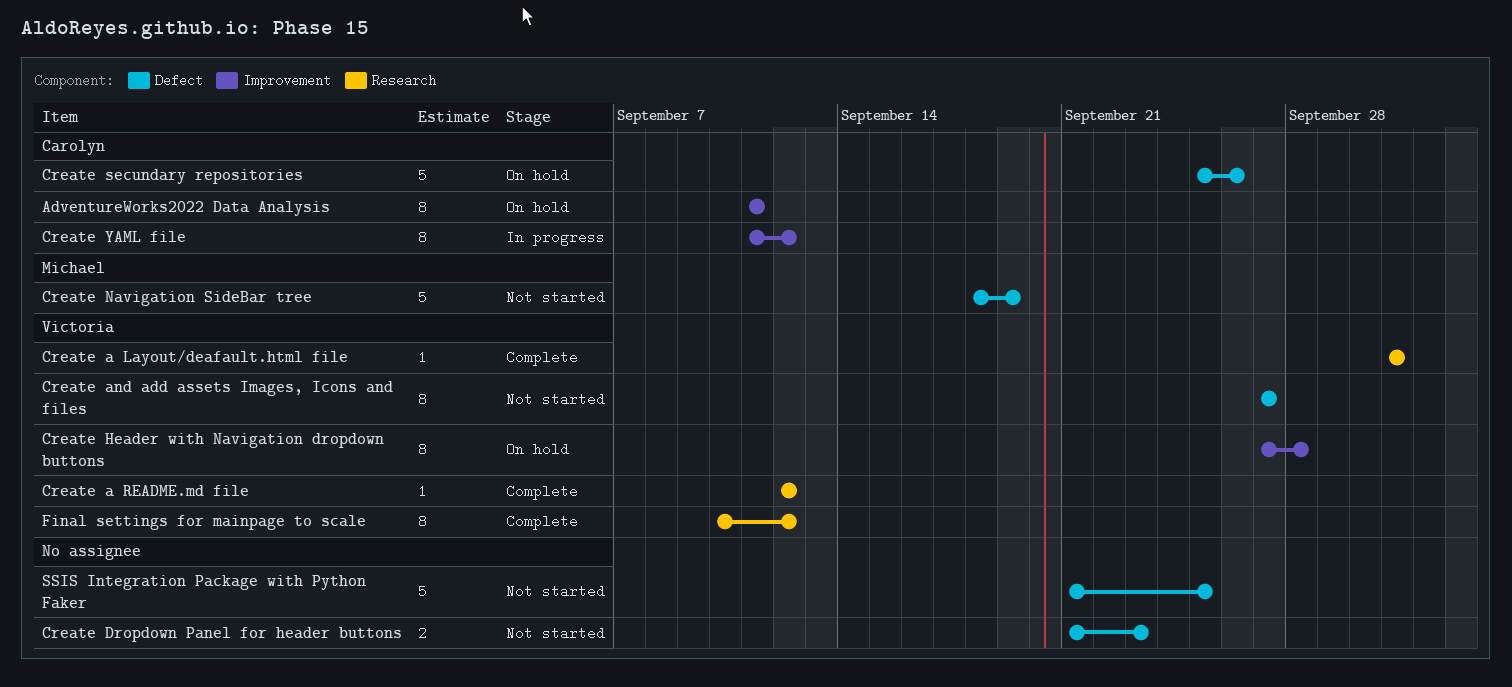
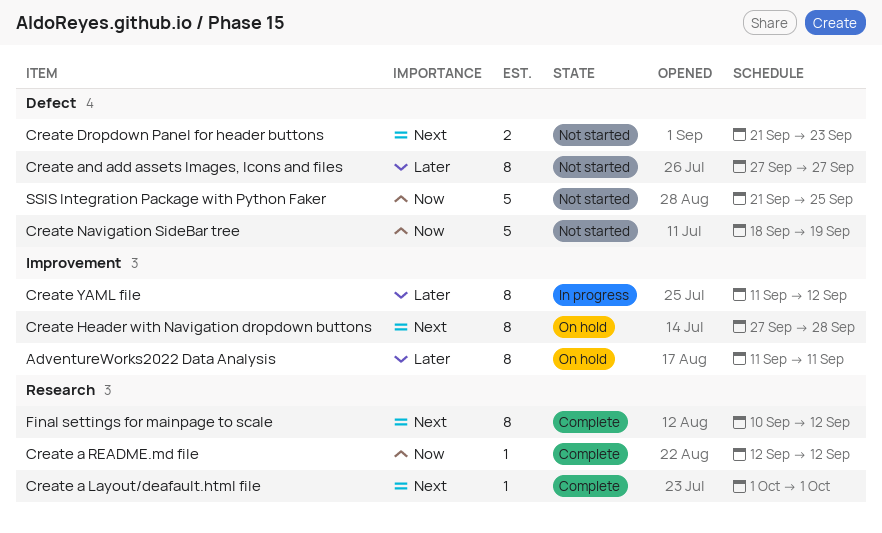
Create secundary repositories: present -> none

